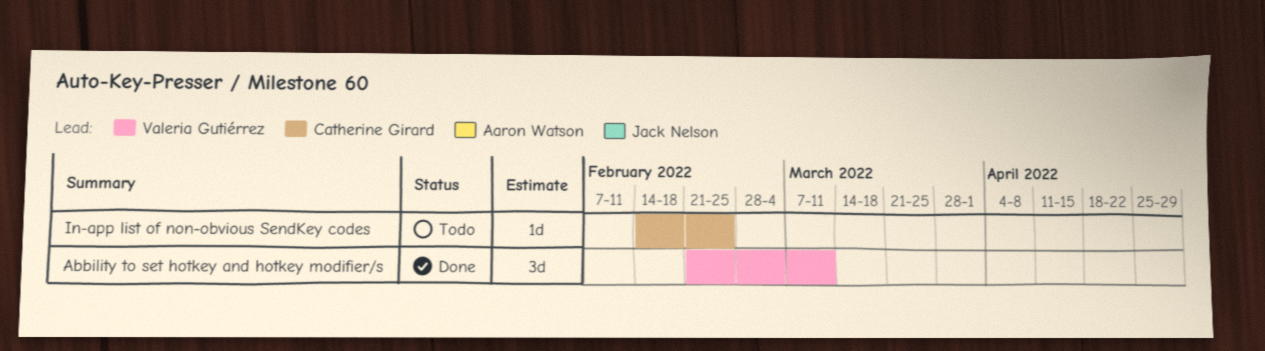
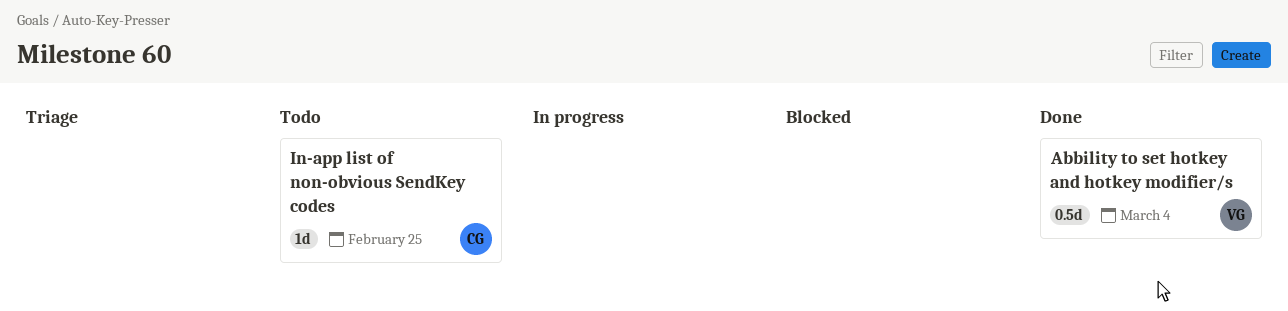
Abbility to set hotkey and hotkey modifier/s, estimate: 3d -> 0.5d
Abbility to set hotkey and hotkey modifier/s, due: Mar 11 -> Mar 4

